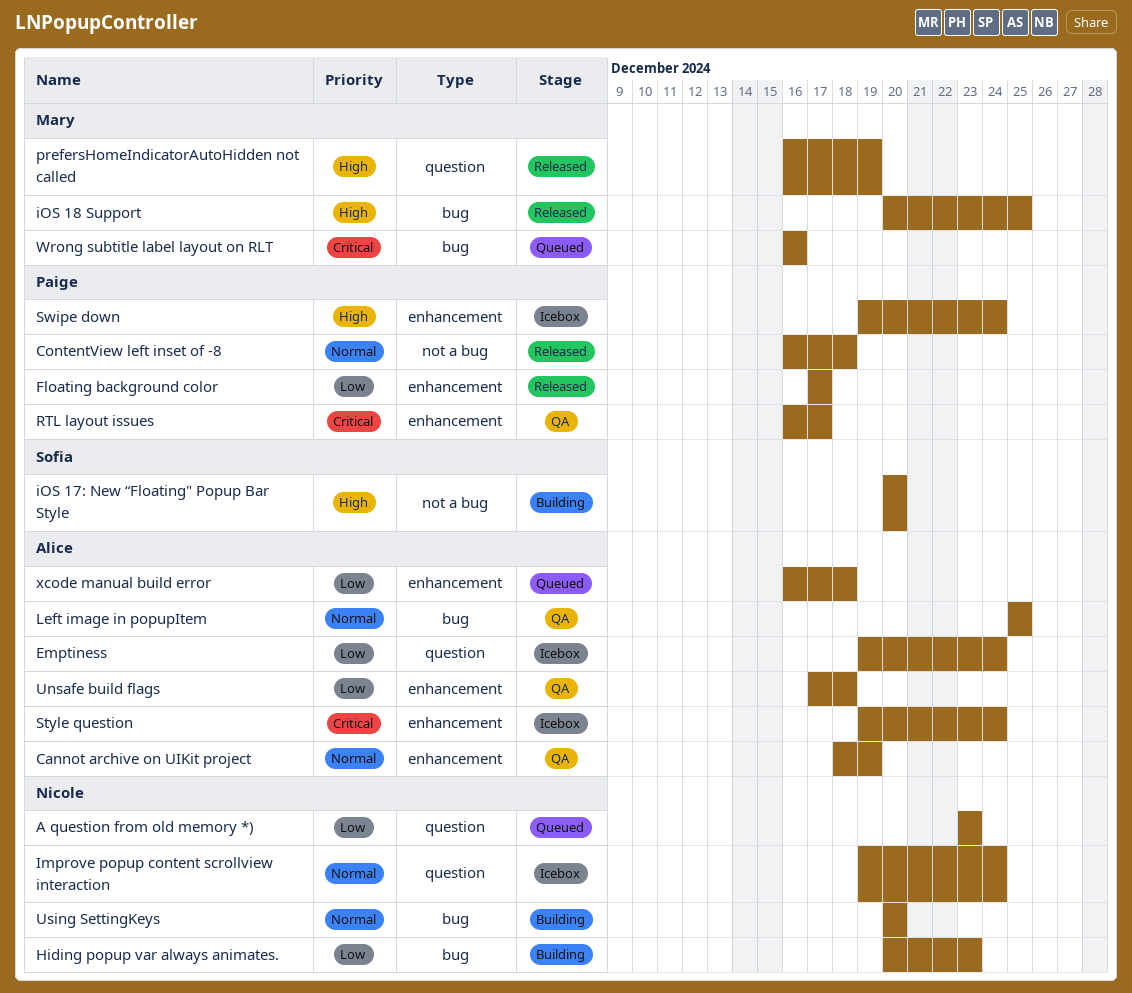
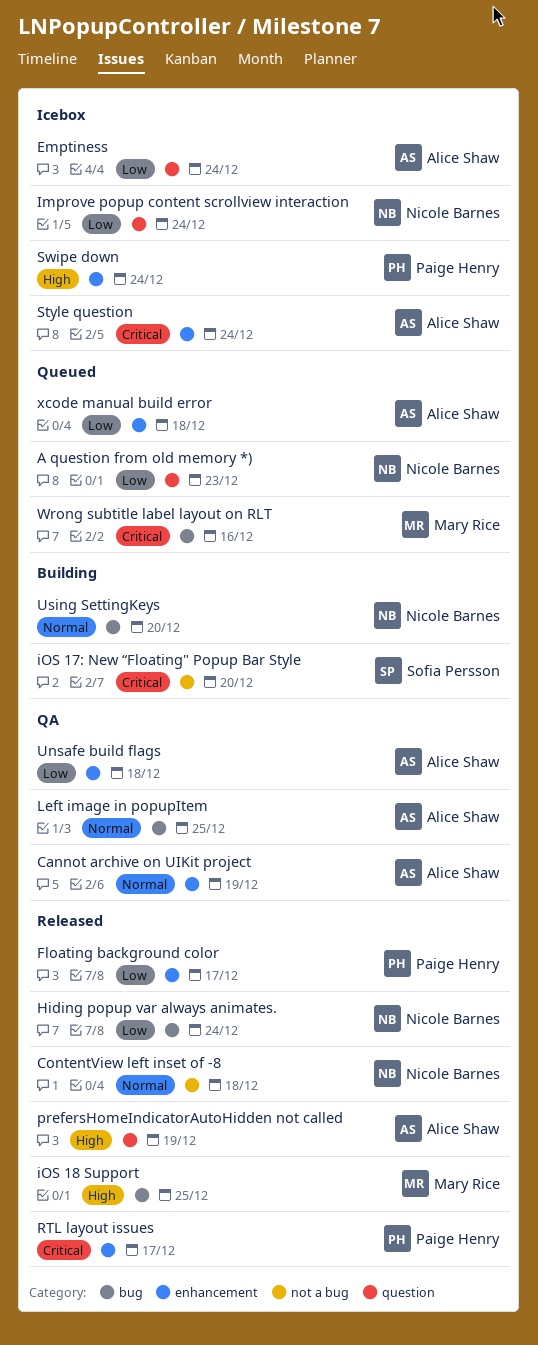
ContentView left inset of -8, owner: Paige Henry -> Nicole Barnes
Hiding popup var always animates., status: Building -> Released
Hiding popup var always animates., due: Dec 23 -> Dec 24
Improve popup content scrollview interaction, priority: Normal -> Low
iOS 17: New “Floating" Popup Bar Style, priority: High -> Critical
prefersHomeIndicatorAutoHidden not called, owner: Mary Rice -> Alice Shaw
RTL layout issues, status: QA -> Released

